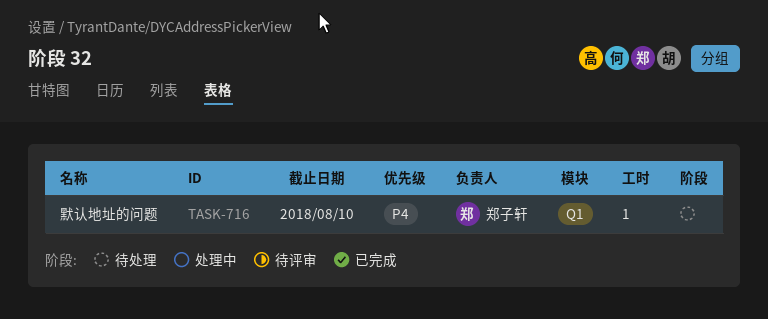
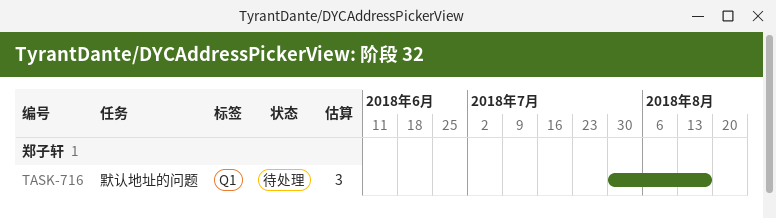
TASK-716, estimate: 1 -> 3
TASK-716, due: Aug 10 -> Aug 17

